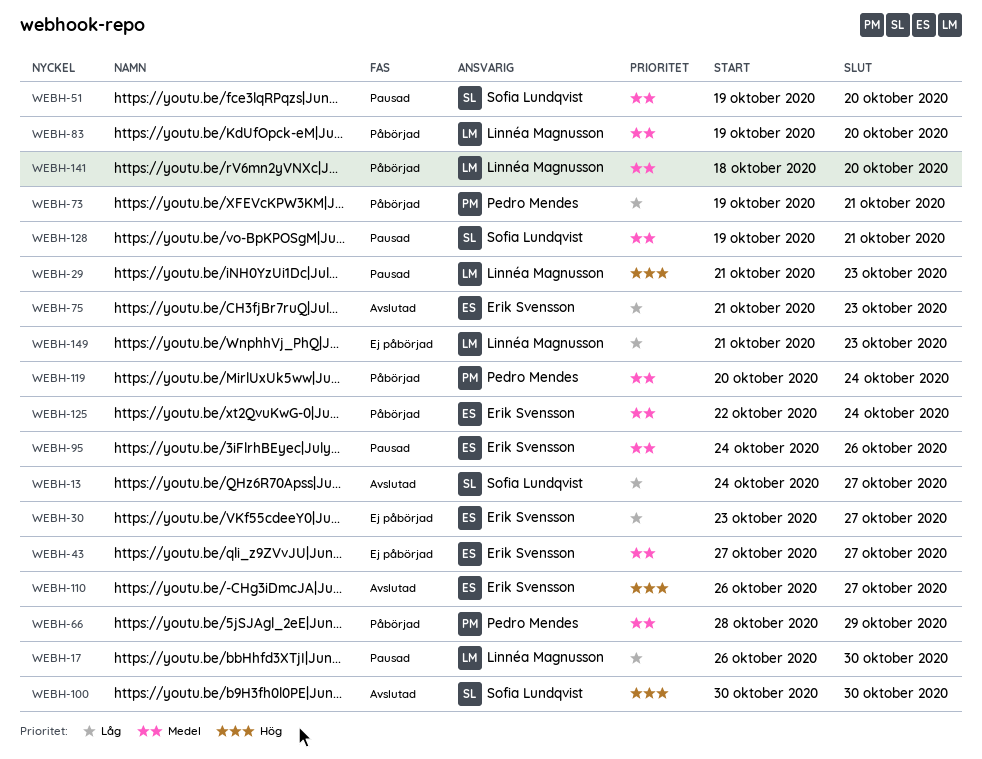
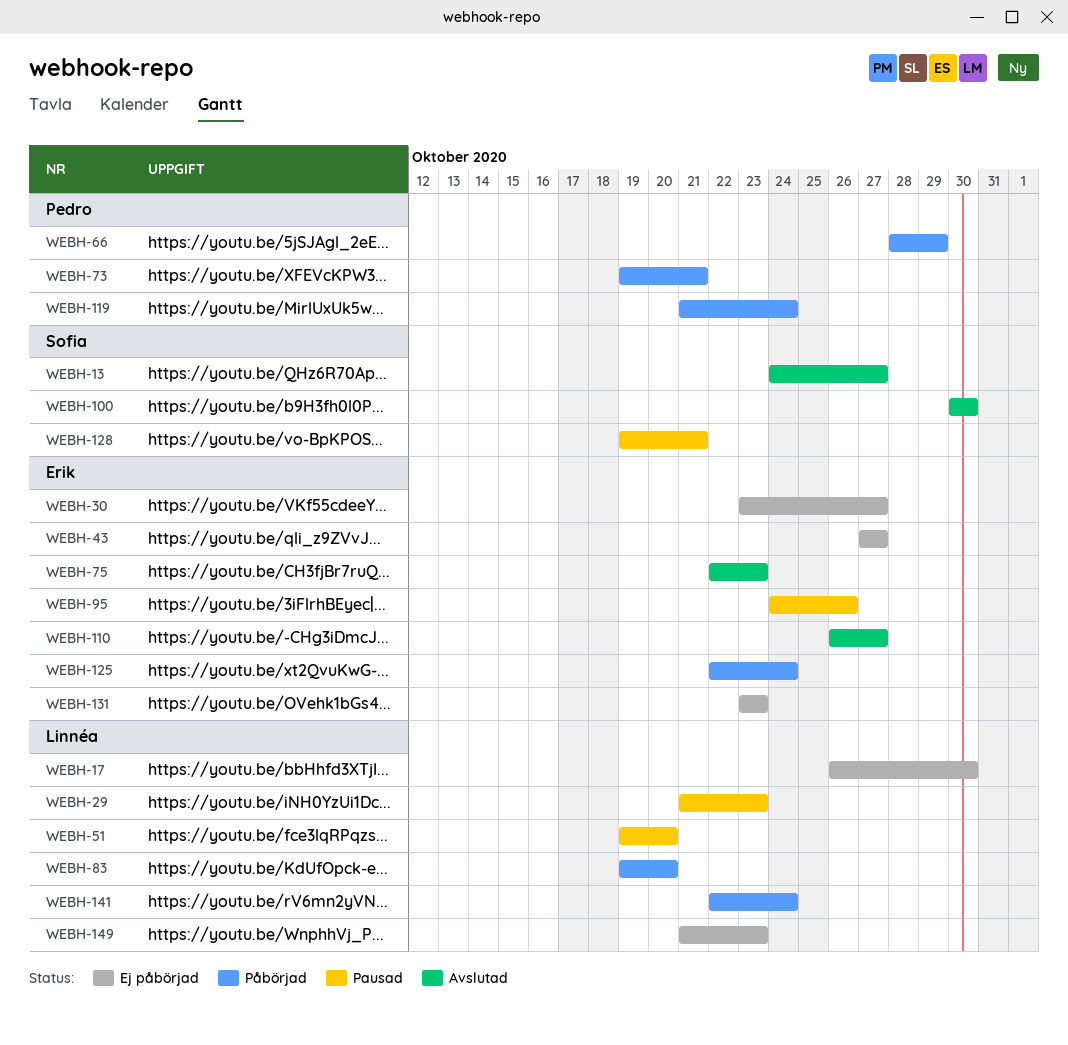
WEBH-17, status: Pausad -> Ej påbörjad
WEBH-51, owner: Sofia Lundqvist -> Linnéa Magnusson
WEBH-75, start: Oct 21 -> Oct 22
WEBH-119, start: Oct 20 -> Oct 21
WEBH-131: none -> present
WEBH-141, start: Oct 18 -> Oct 22
WEBH-141, due: Oct 20 -> Oct 24

